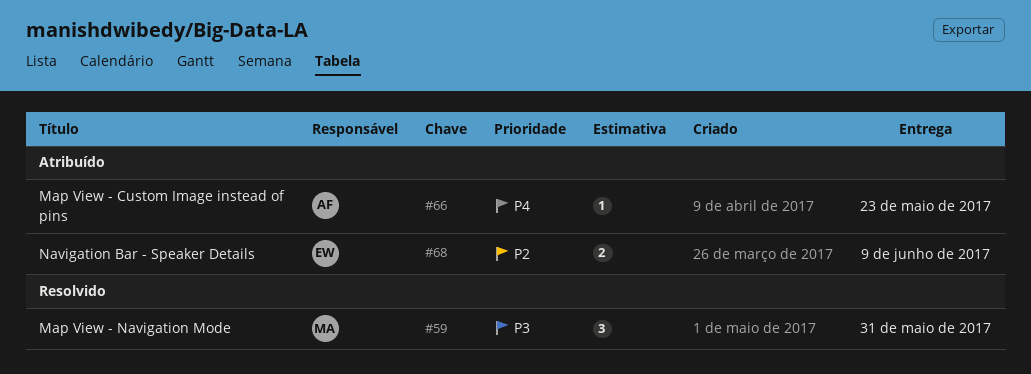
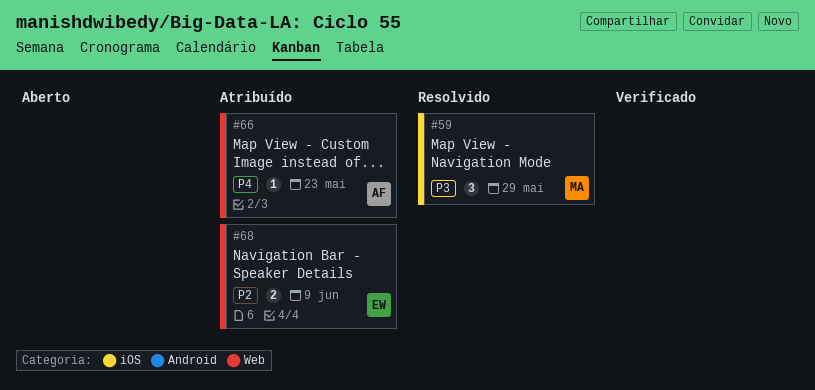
#59, due: May 31 -> May 29

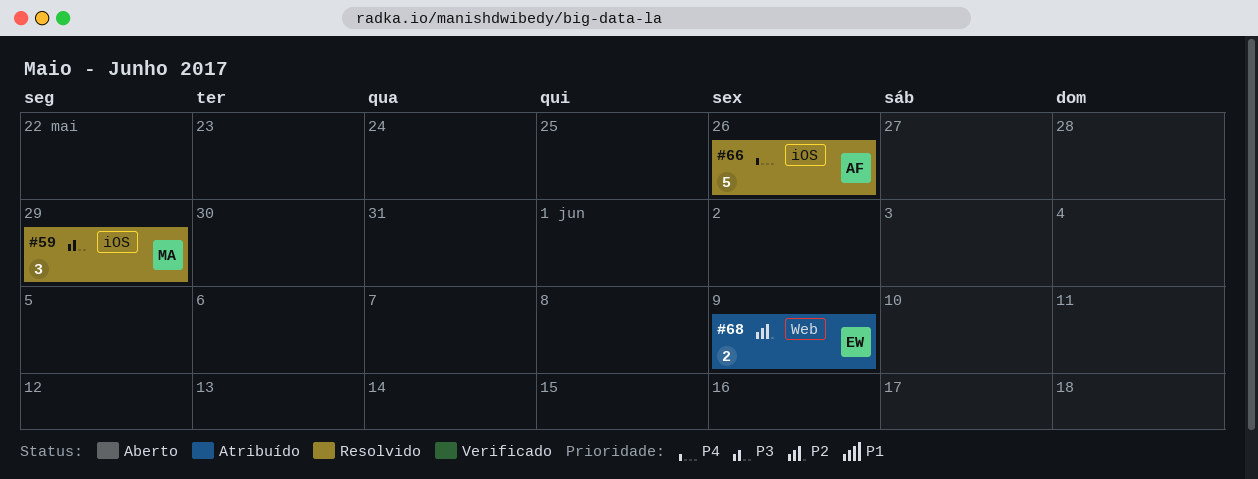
#66, status: Atribuído -> Resolvido
#66, label: Web -> iOS
#66, estimate: 1 -> 5
#66, due: May 23 -> May 26

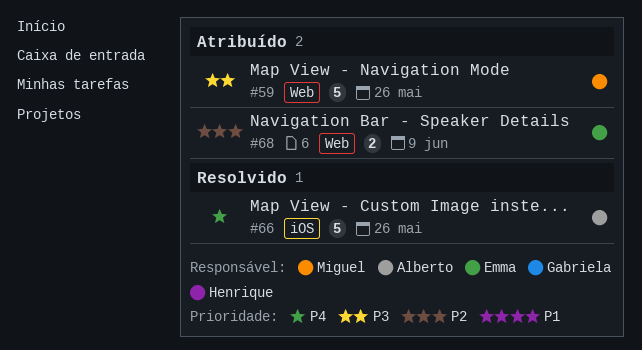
#59, status: Resolvido -> Atribuído
#59, label: iOS -> Web
#59, estimate: 3 -> 5
#59, due: May 29 -> May 26

